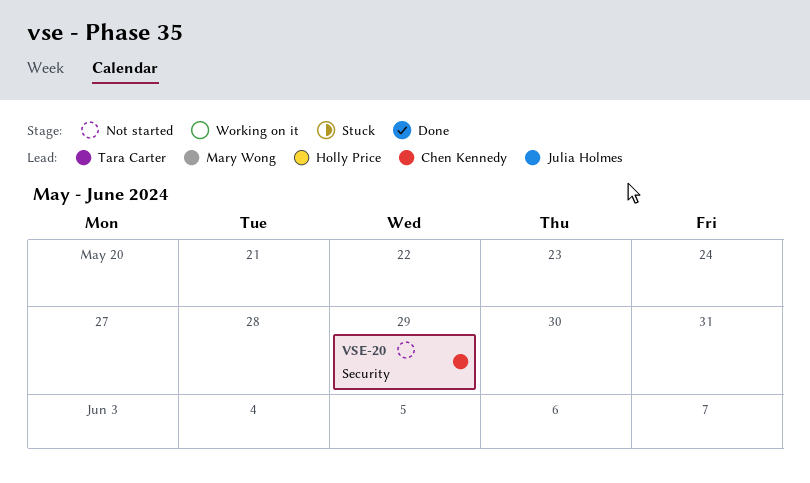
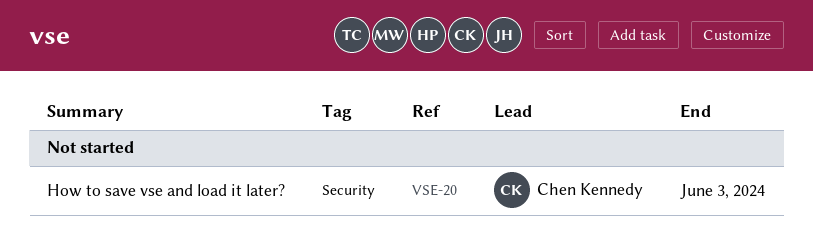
VSE-20, due: May 29 -> Jun 3

